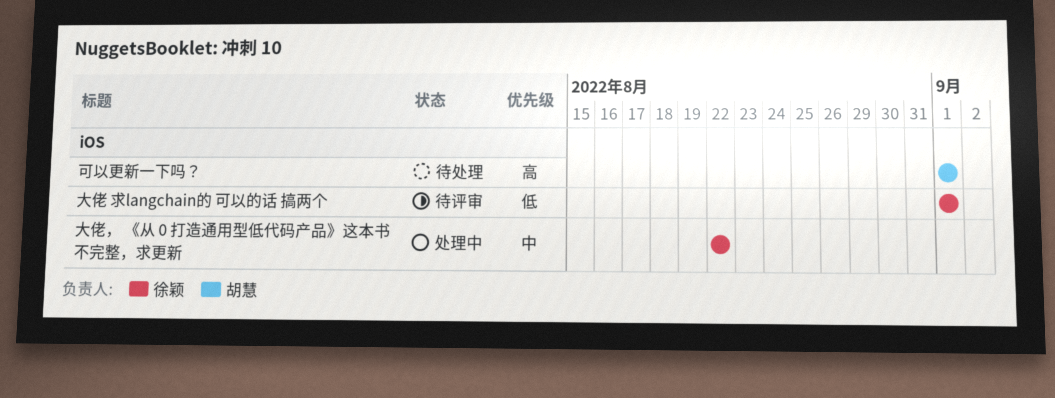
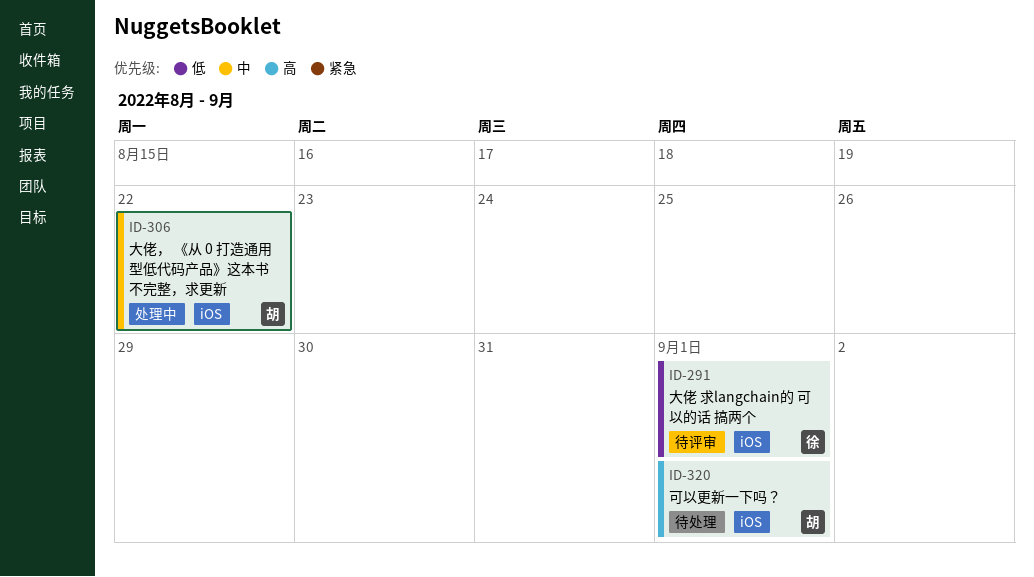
大佬， 《从 0 打造通用型低代码产品》这本书不完整，求更新, owner: 徐颖 -> 胡慧

